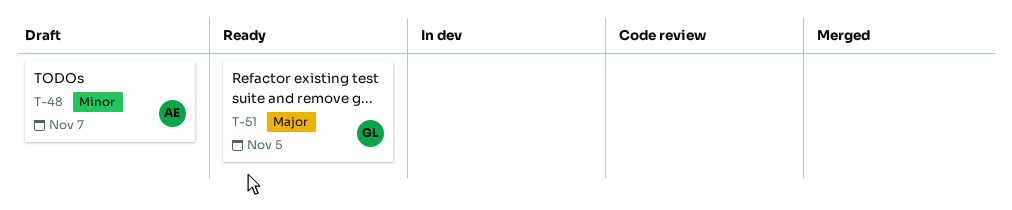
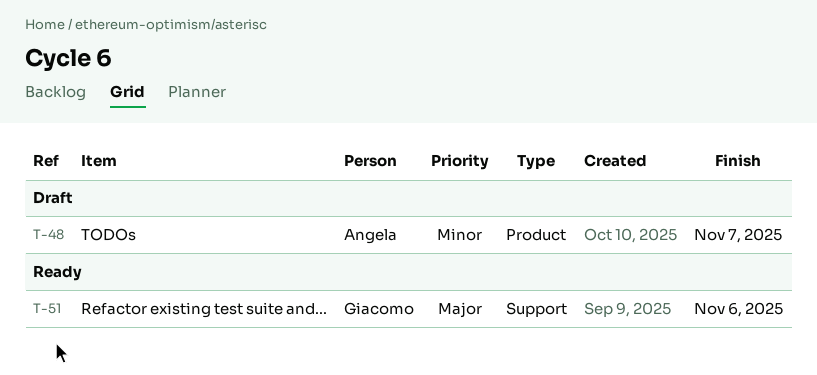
T-51, due: Nov 5 -> Nov 6

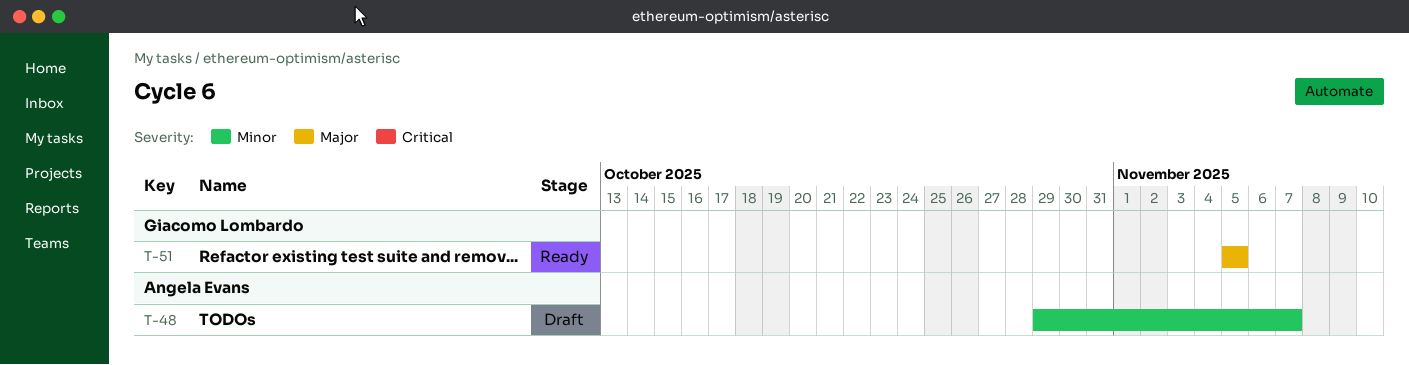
T-51, due: Nov 6 -> Nov 5

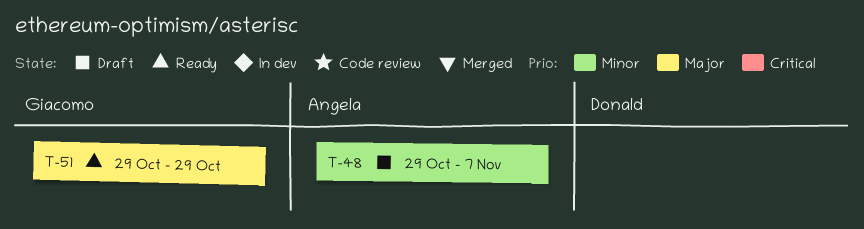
T-51, start: Nov 5 -> Oct 29
T-51, due: Nov 5 -> Oct 29

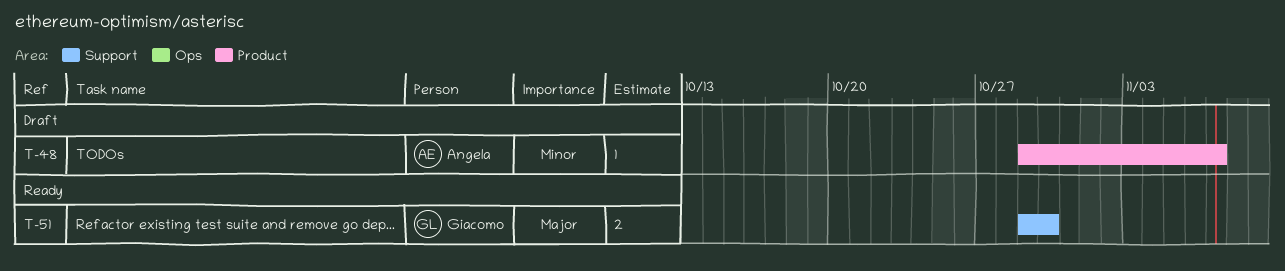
T-51, due: Oct 29 -> Oct 30

